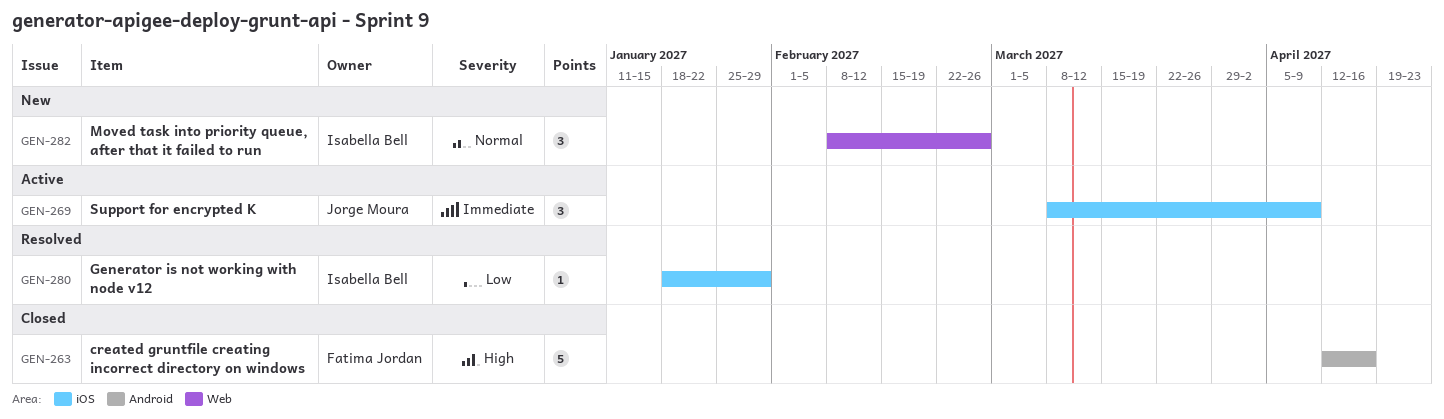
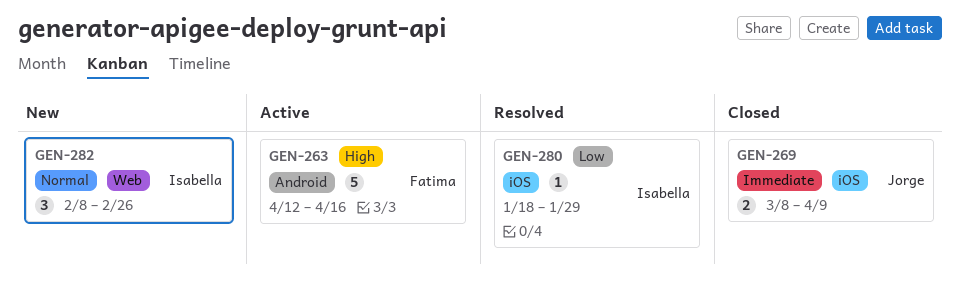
GEN-263, status: Closed -> Active
GEN-269, status: Active -> Closed
GEN-269, estimate: 3 -> 2

